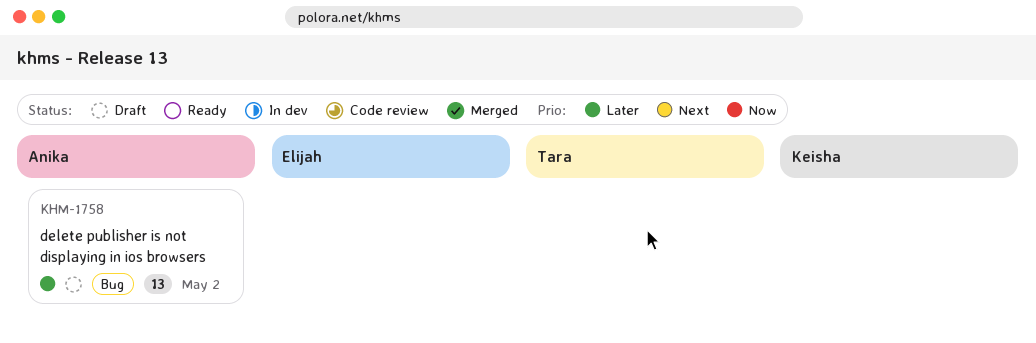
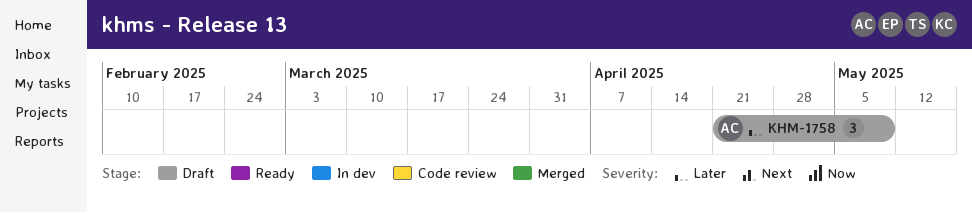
KHM-1758, estimate: 13 -> 3
KHM-1758, due: May 2 -> May 9

